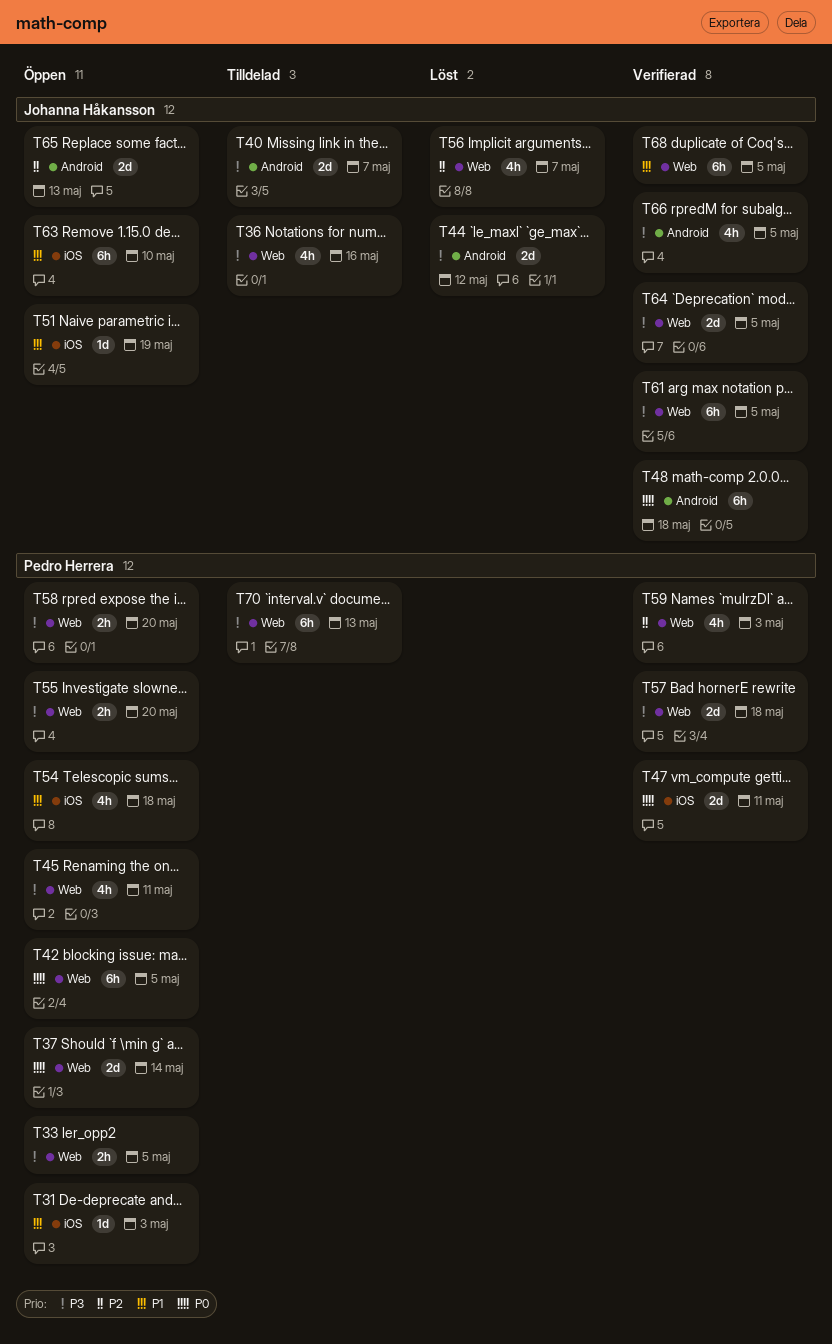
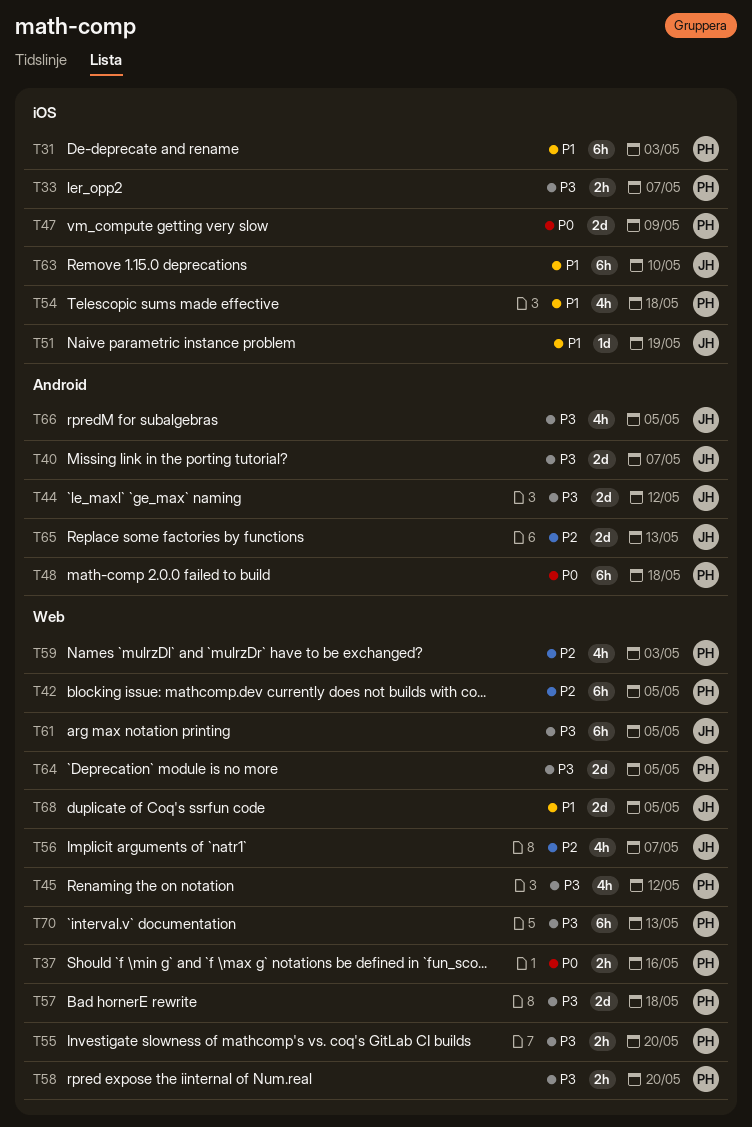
T31, estimate: 1d -> 6h
T33, label: Web -> iOS
T33, due: May 5 -> May 7
T36: present -> none
T37, estimate: 2d -> 2h
T37, due: May 14 -> May 16
T42, priority: P0 -> P2
T45, due: May 11 -> May 12
T47, due: May 11 -> May 9
T48, owner: Johanna Håkansson -> Pedro Herrera
T64, owner: Johanna Håkansson -> Pedro Herrera
T68, estimate: 6h -> 2d

